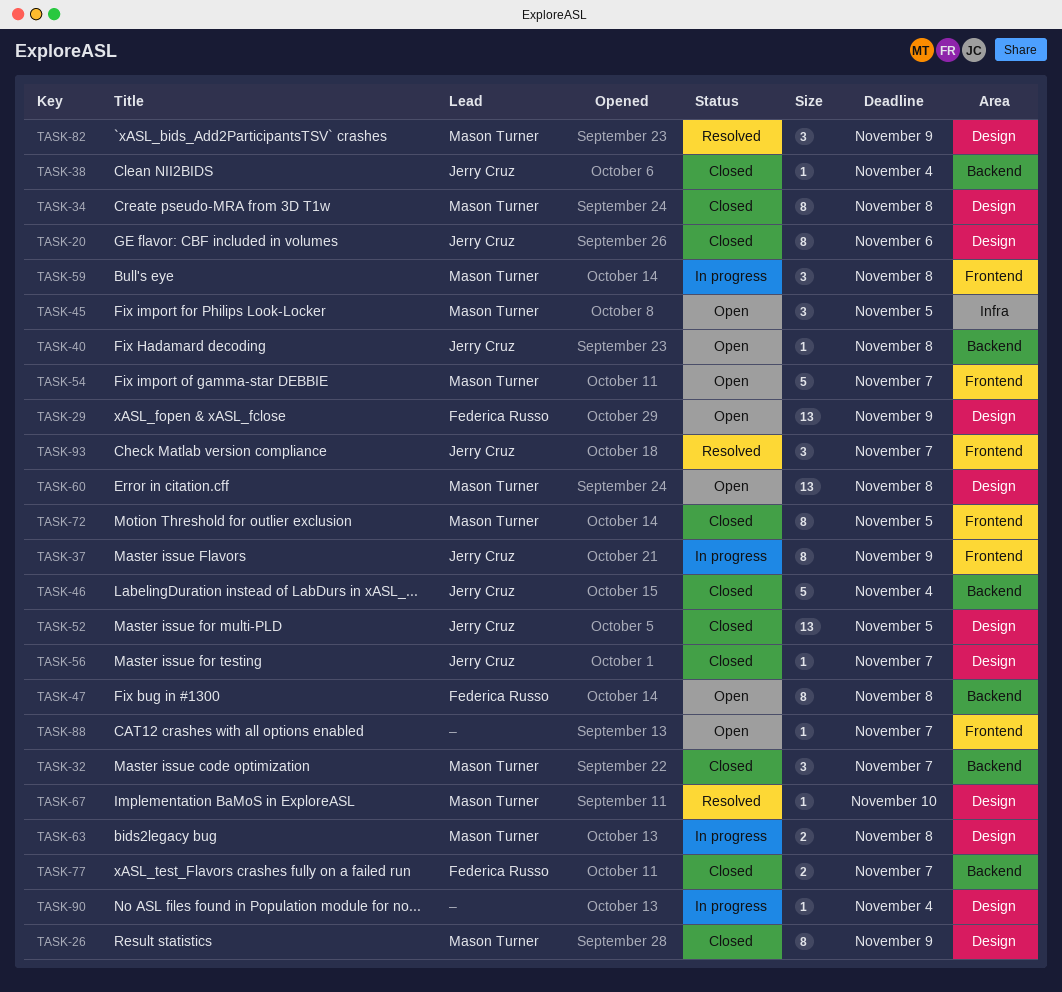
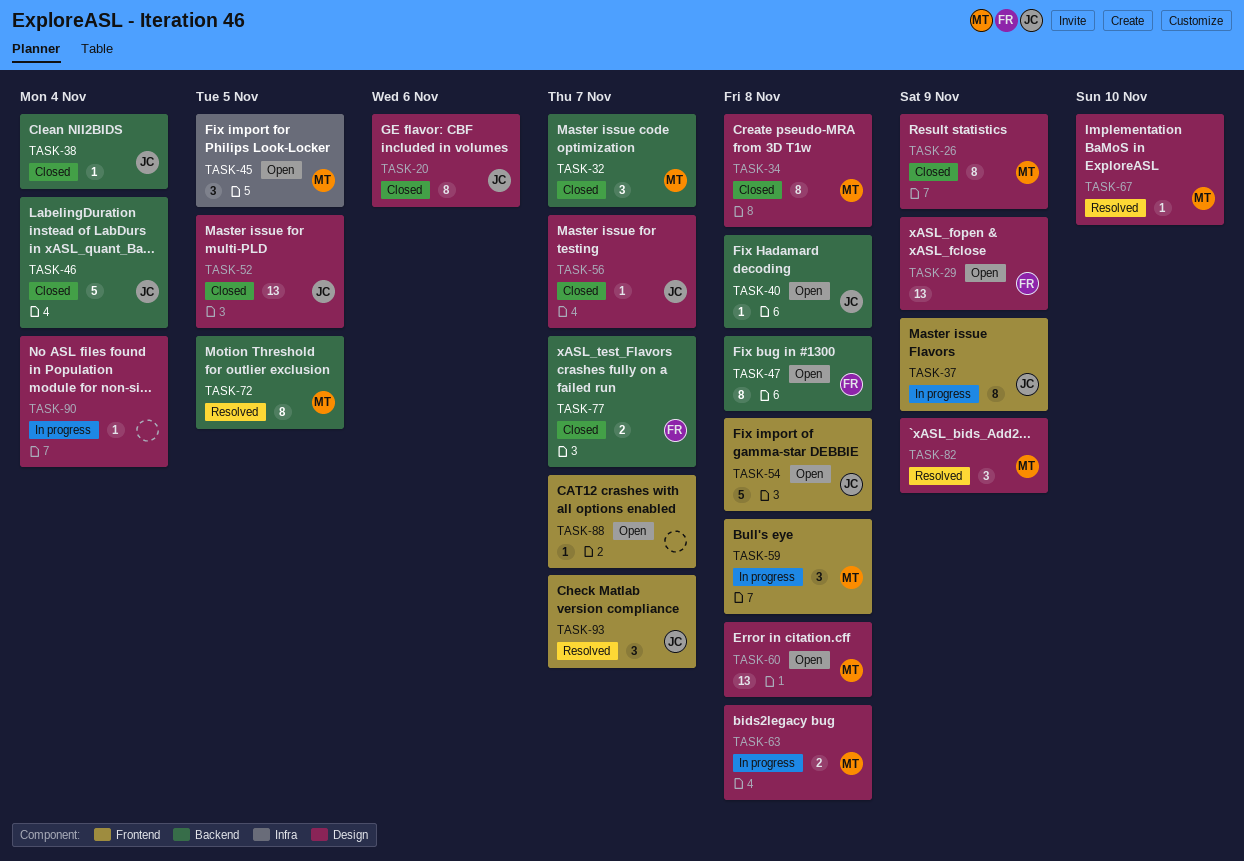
TASK-54, owner: Mason Turner -> Jerry Cruz
TASK-54, due: Nov 7 -> Nov 8
TASK-72, status: Closed -> Resolved
TASK-72, label: Frontend -> Backend

